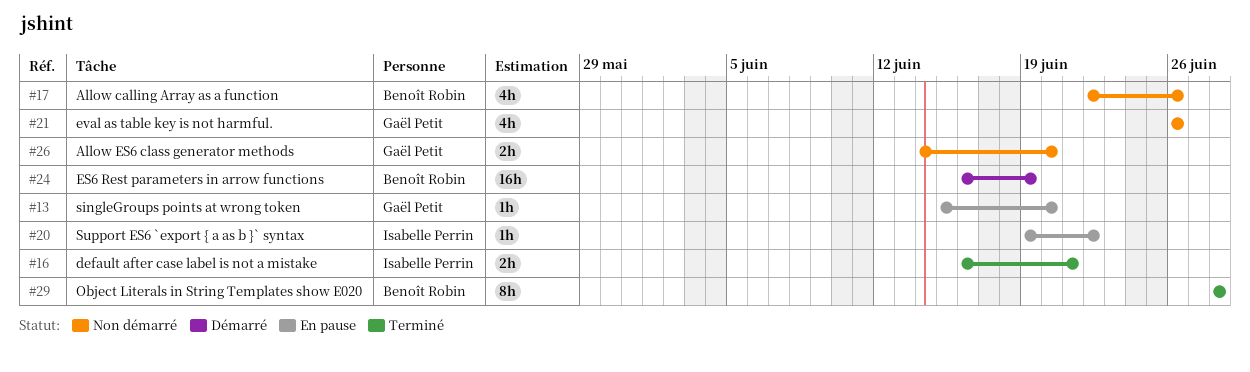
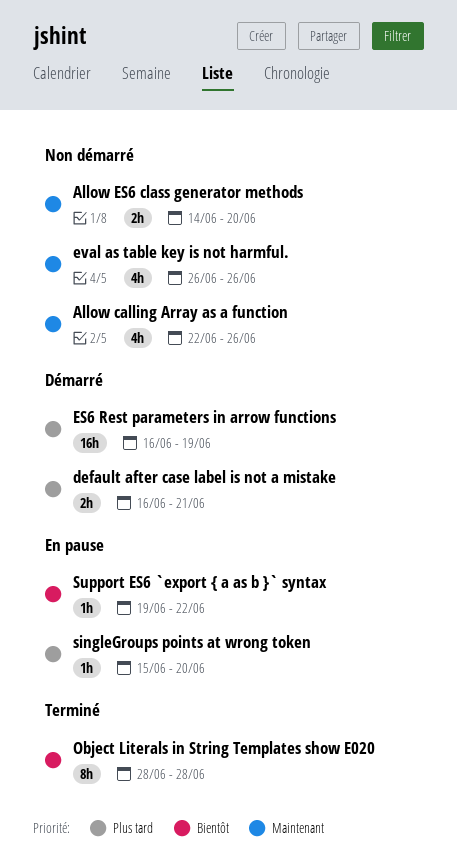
default after case label is not a mistake, status: Terminé -> Démarré

